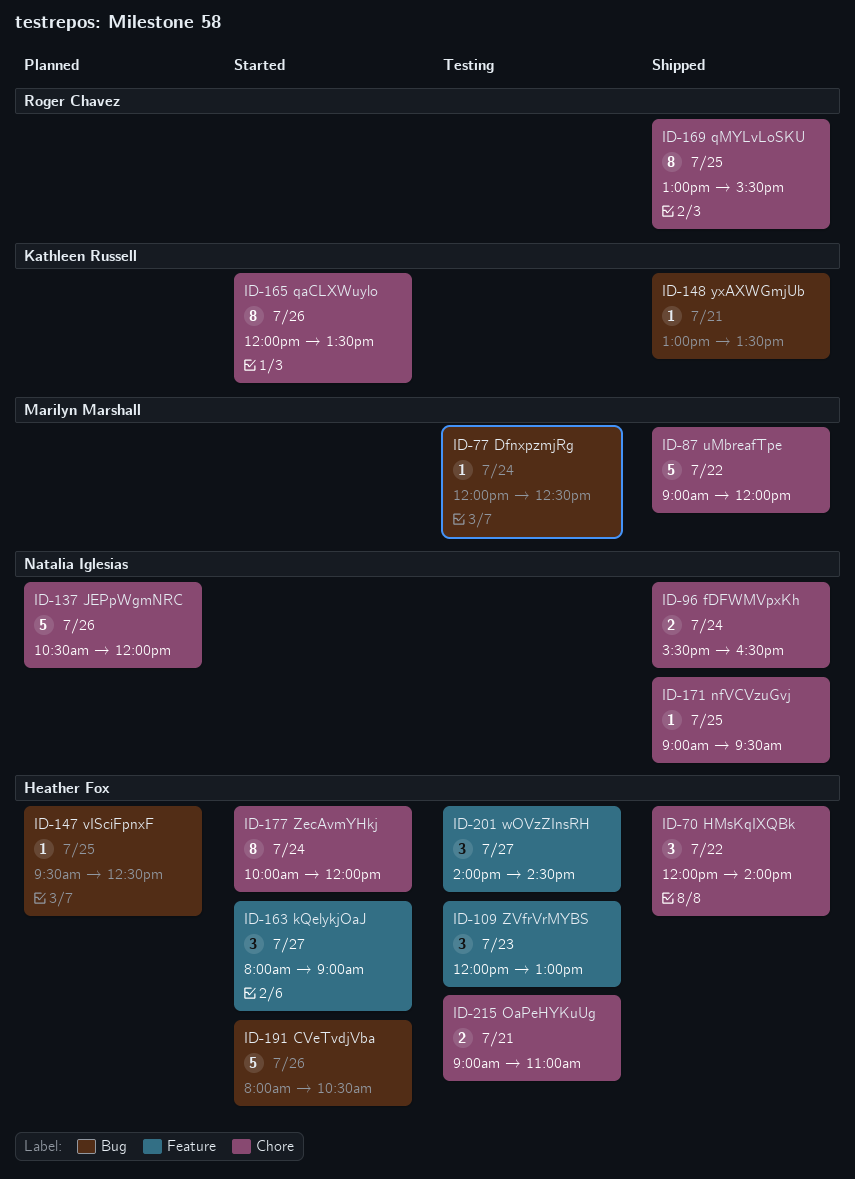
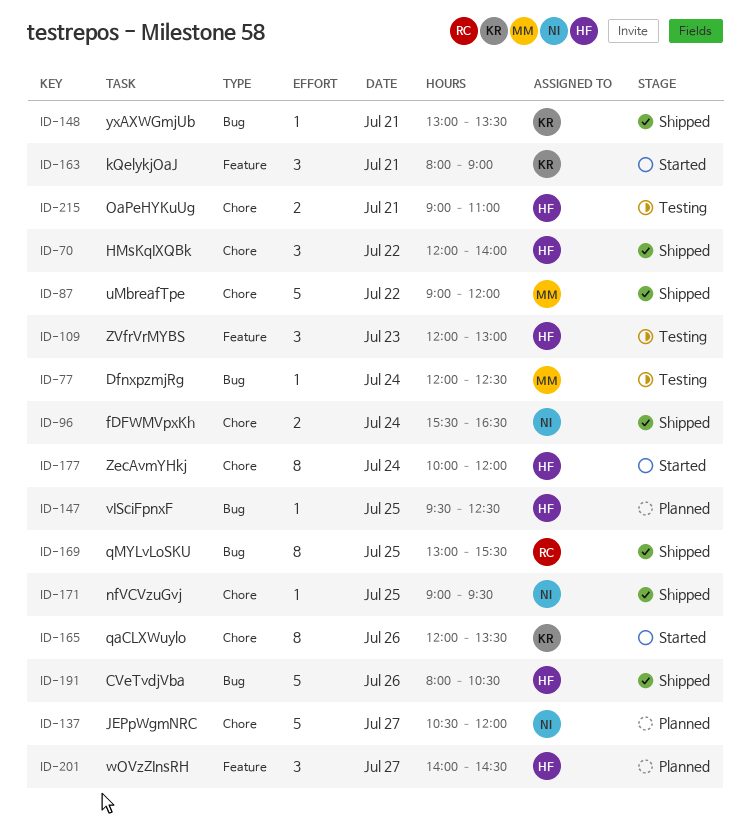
ID-137, day: Jul 26 -> Jul 27
ID-163, owner: Heather Fox -> Kathleen Russell
ID-163, day: Jul 27 -> Jul 21
ID-169, label: Chore -> Bug
ID-191, status: Started -> Shipped
ID-201, status: Testing -> Planned

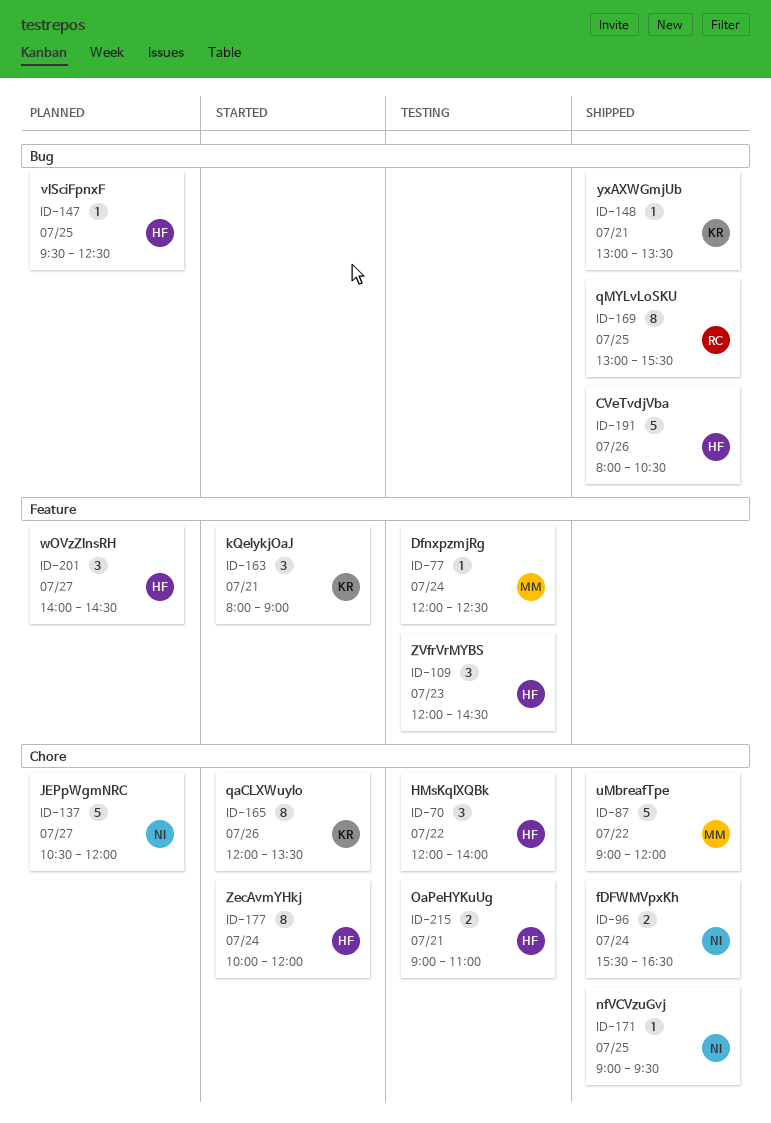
ID-70, status: Shipped -> Testing
ID-77, label: Bug -> Feature
ID-109, ends: 13:00 -> 14:30

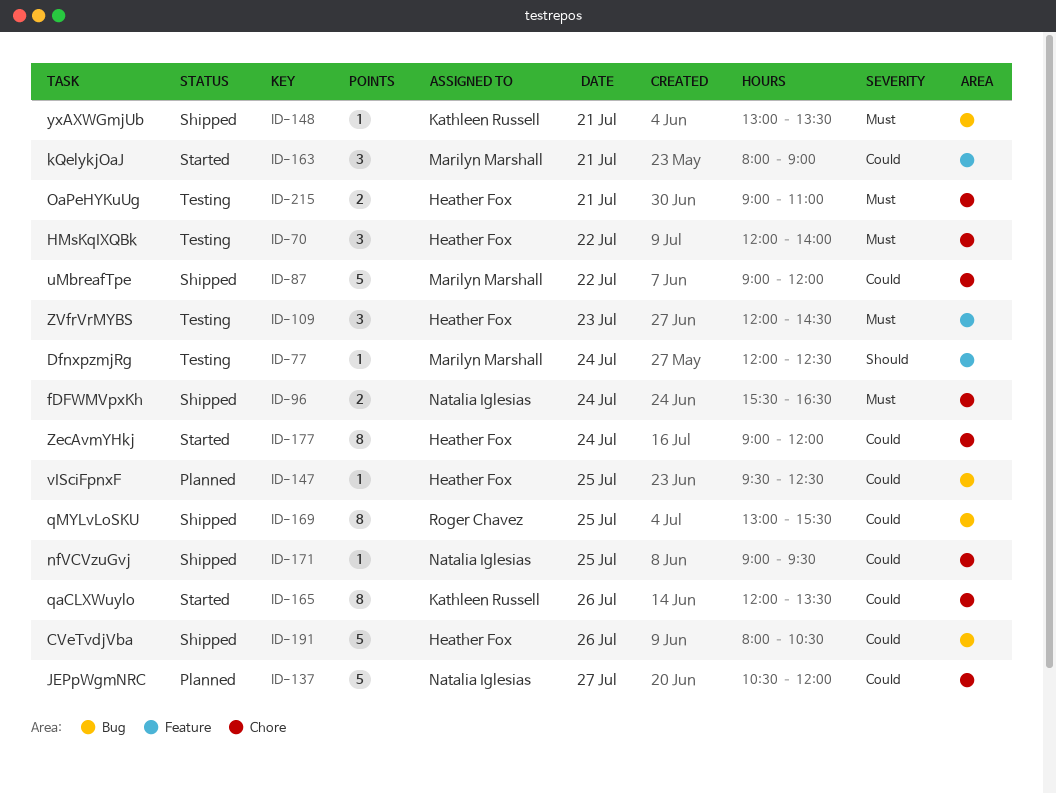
ID-163, owner: Kathleen Russell -> Marilyn Marshall
ID-177, begins: 10:00 -> 09:00
ID-201: present -> none

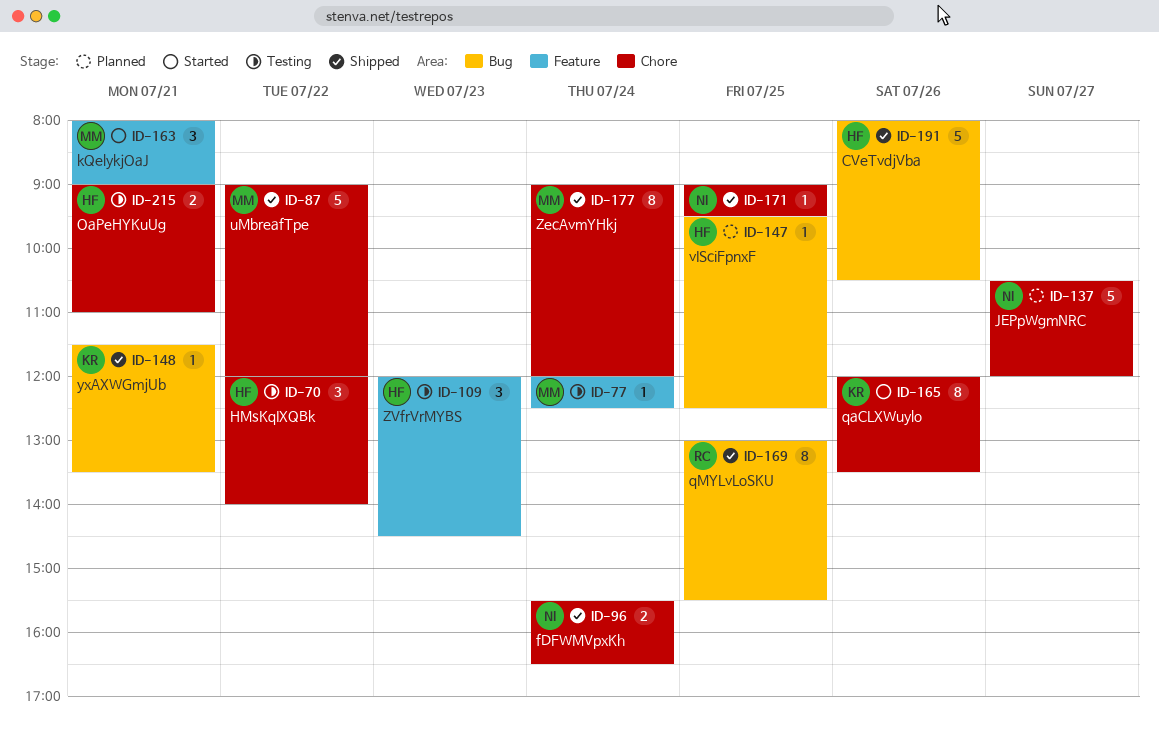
ID-148, begins: 13:00 -> 11:30
ID-177, status: Started -> Shipped
ID-177, owner: Heather Fox -> Marilyn Marshall

